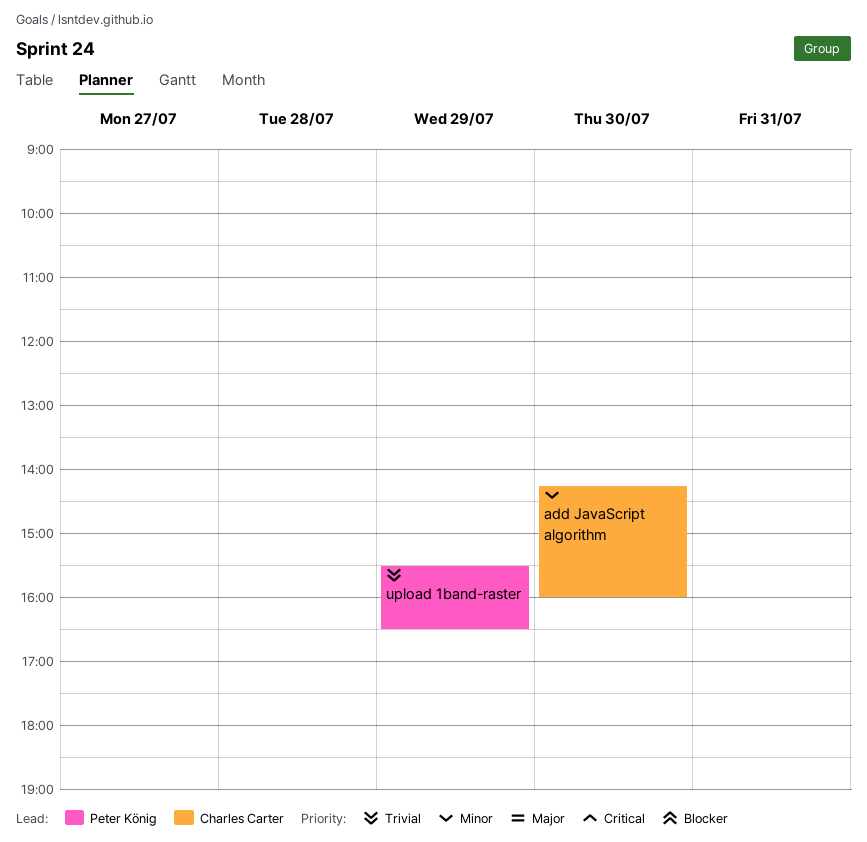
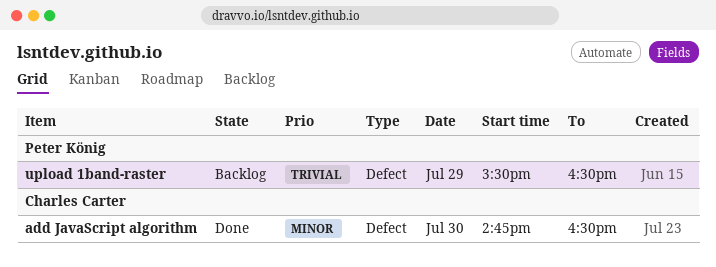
add JavaScript algorithm, begins: 14:15 -> 14:45
add JavaScript algorithm, ends: 16:00 -> 16:30

